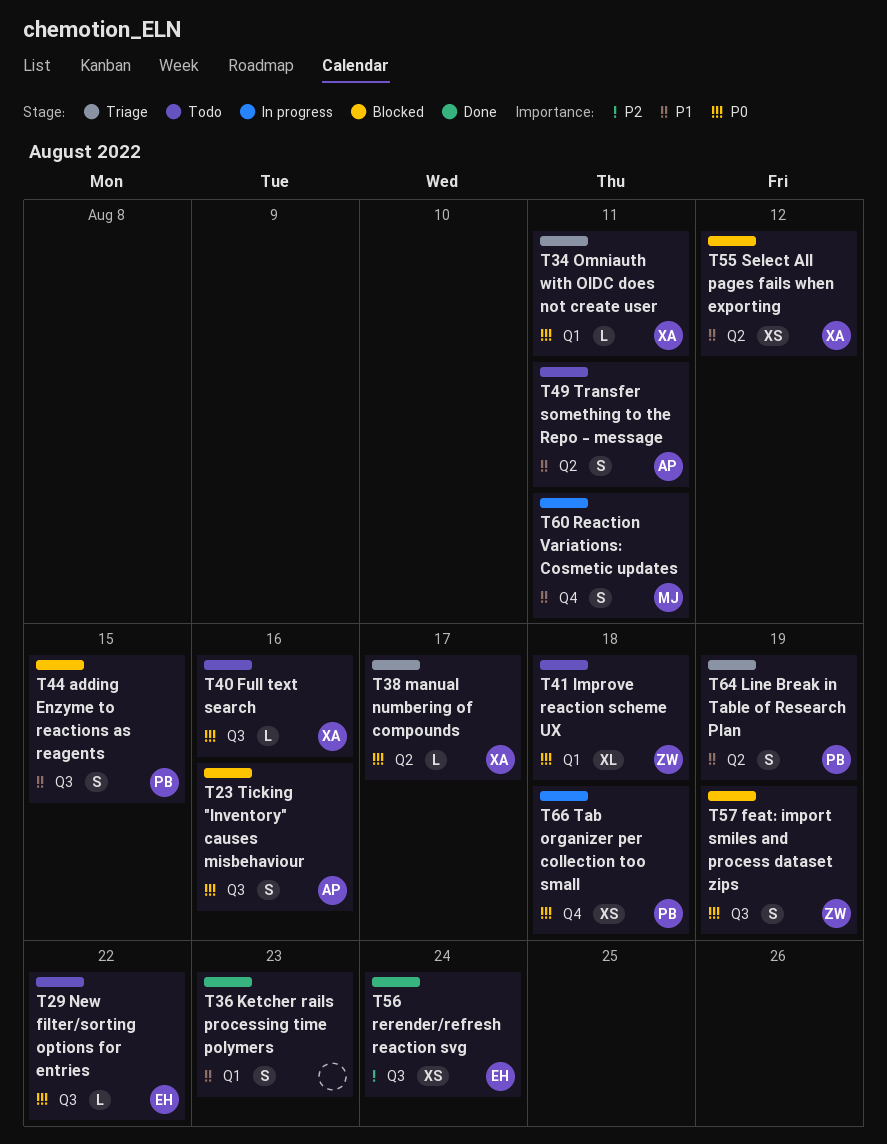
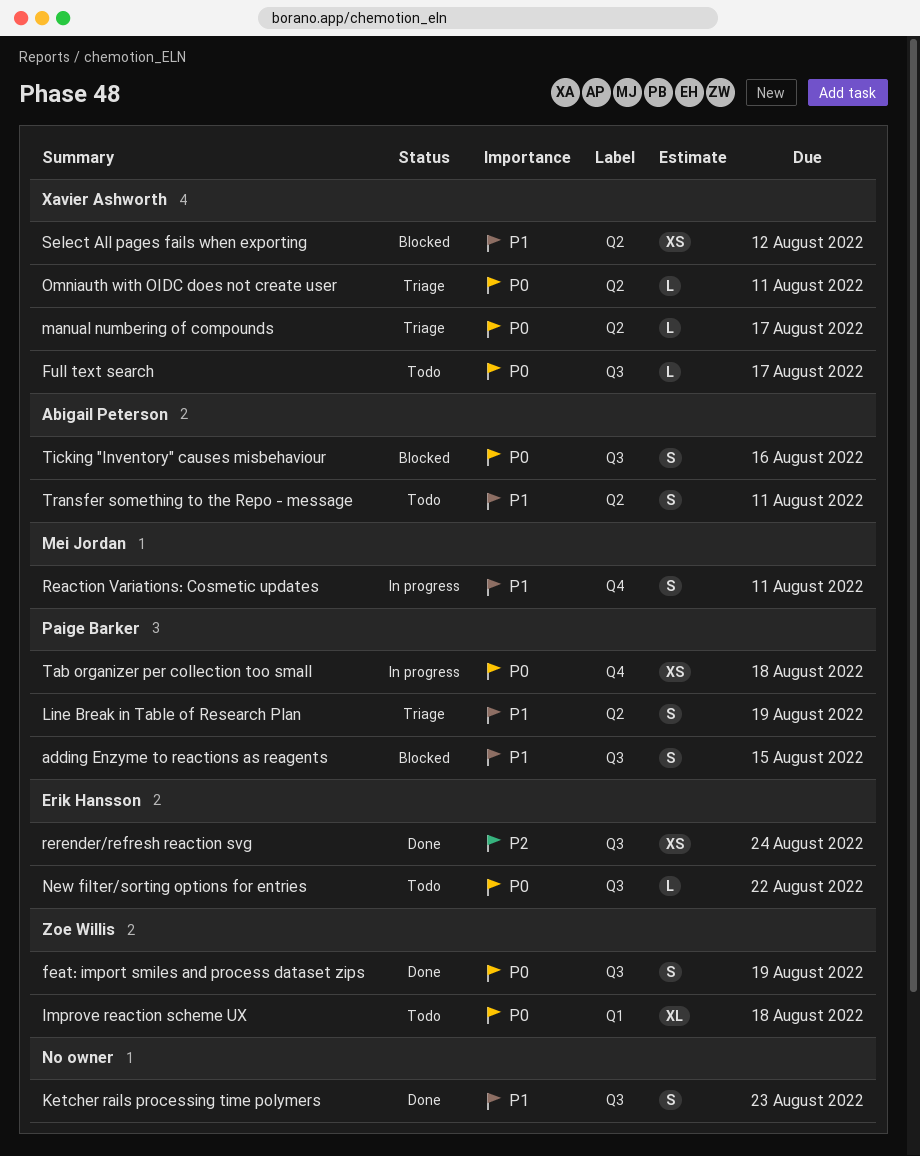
feat: import smiles and process dataset zips, status: Blocked -> Done
Full text search, due: Aug 16 -> Aug 17
Ketcher rails processing time polymers, label: Q1 -> Q3
Omniauth with OIDC does not create user, label: Q1 -> Q2

